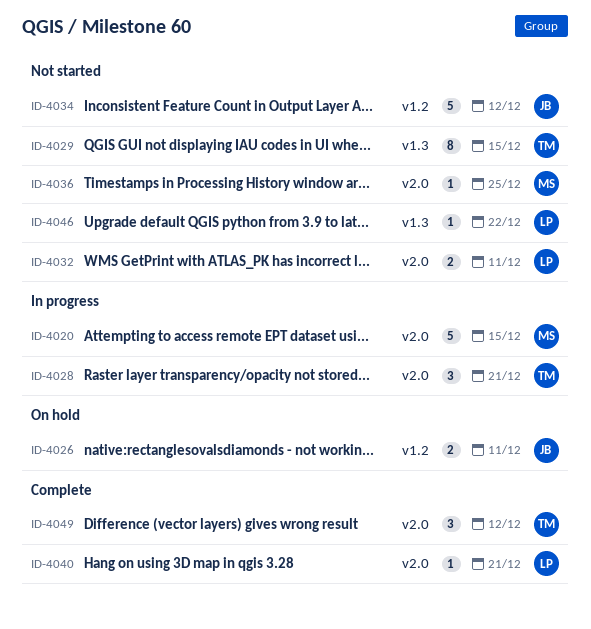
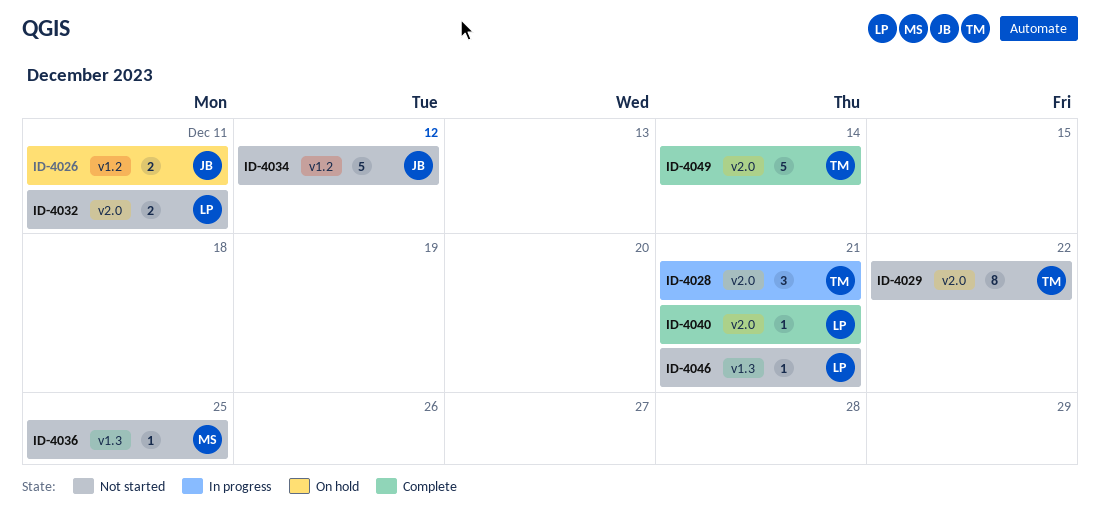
ID-4020: present -> none
ID-4029, label: v1.3 -> v2.0
ID-4029, due: Dec 15 -> Dec 22
ID-4036, label: v2.0 -> v1.3
ID-4046, due: Dec 22 -> Dec 21
ID-4049, estimate: 3 -> 5
ID-4049, due: Dec 12 -> Dec 14

